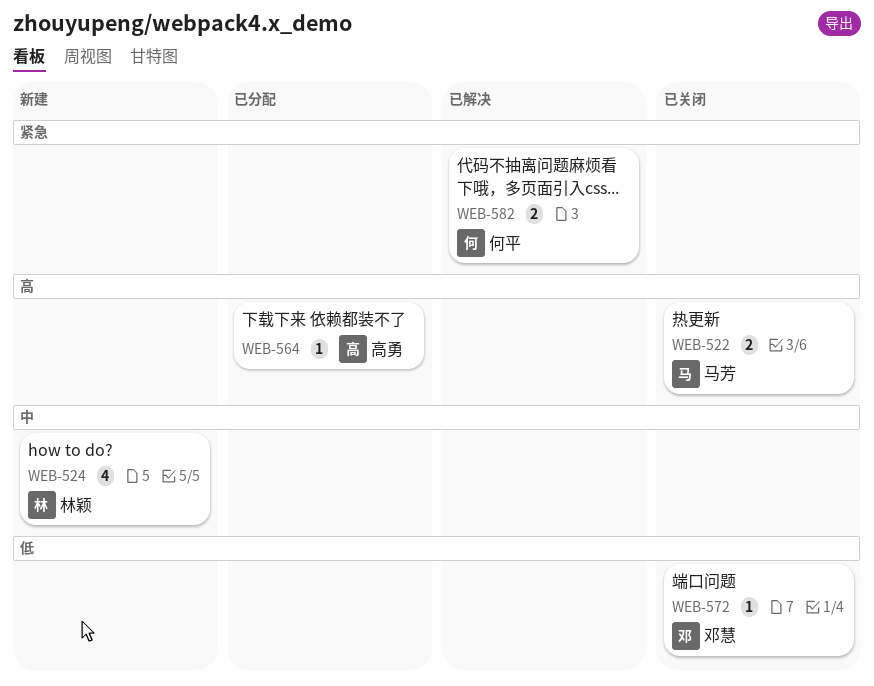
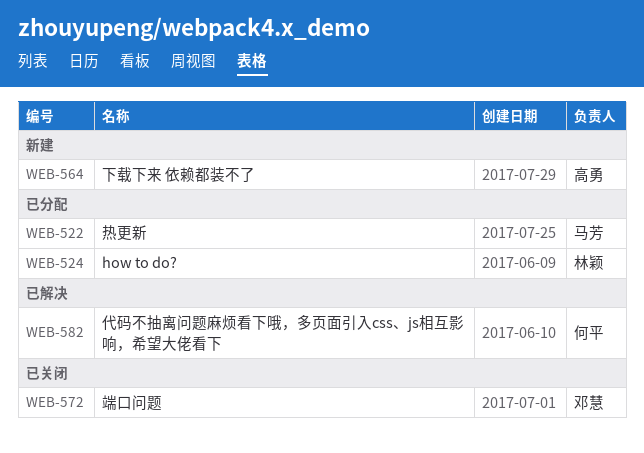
WEB-522, status: 已关闭 -> 已分配
WEB-524, status: 新建 -> 已分配
WEB-564, status: 已分配 -> 新建

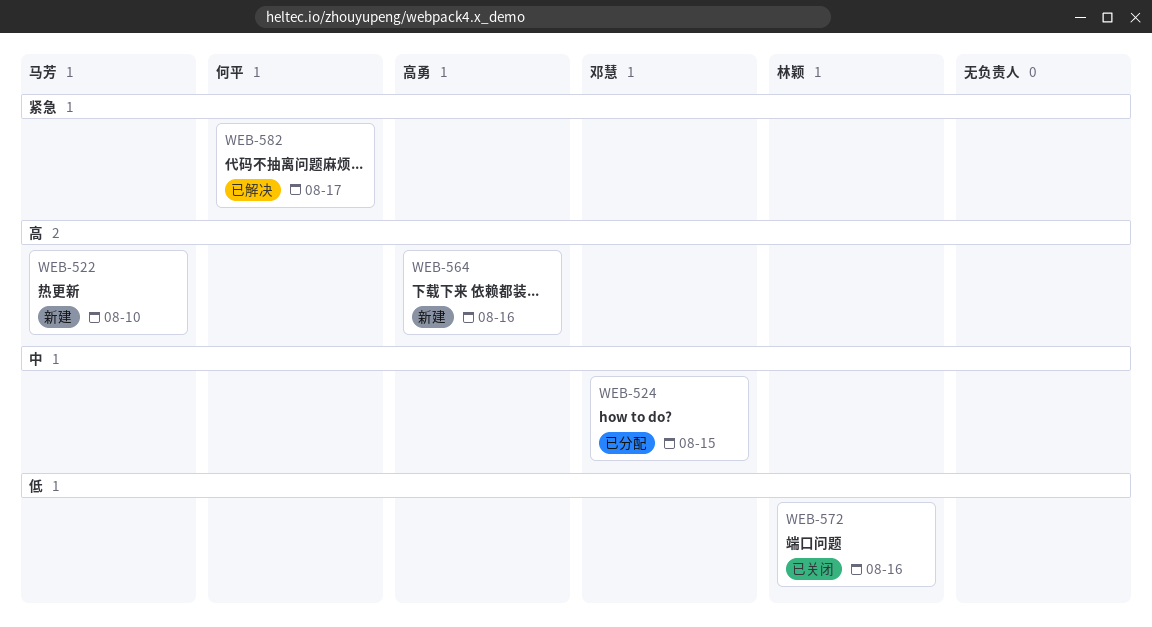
WEB-522, status: 已分配 -> 新建
WEB-524, owner: 林颖 -> 邓慧
WEB-572, owner: 邓慧 -> 林颖

